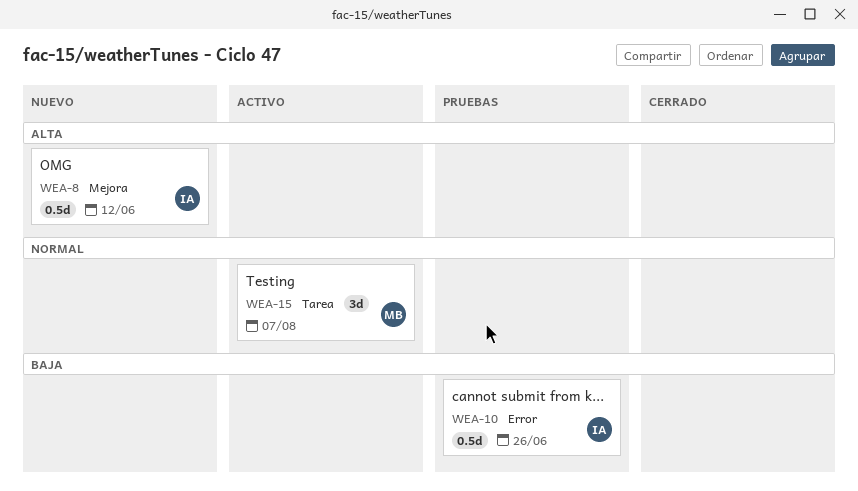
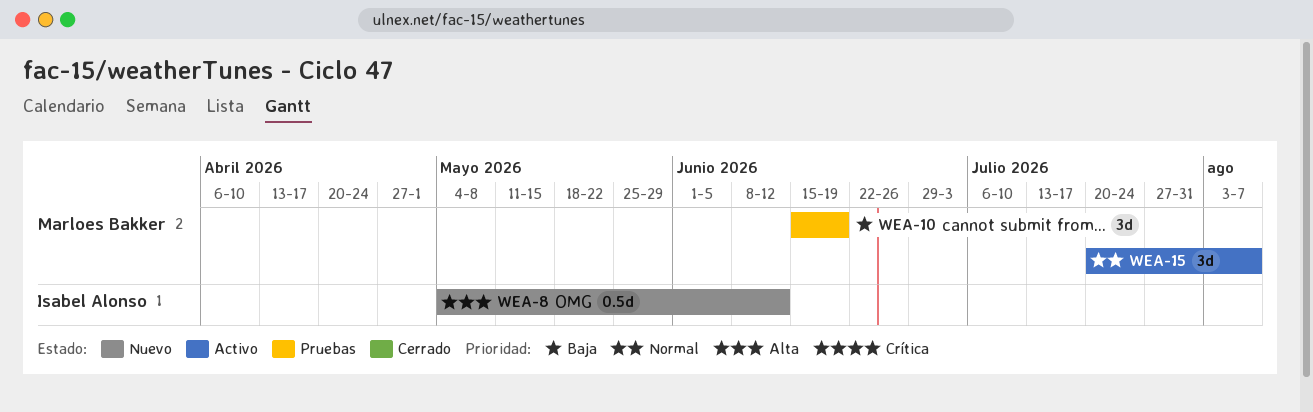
WEA-10, owner: Isabel Alonso -> Marloes Bakker
WEA-10, estimate: 0.5d -> 3d
WEA-10, due: Jun 26 -> Jun 19

